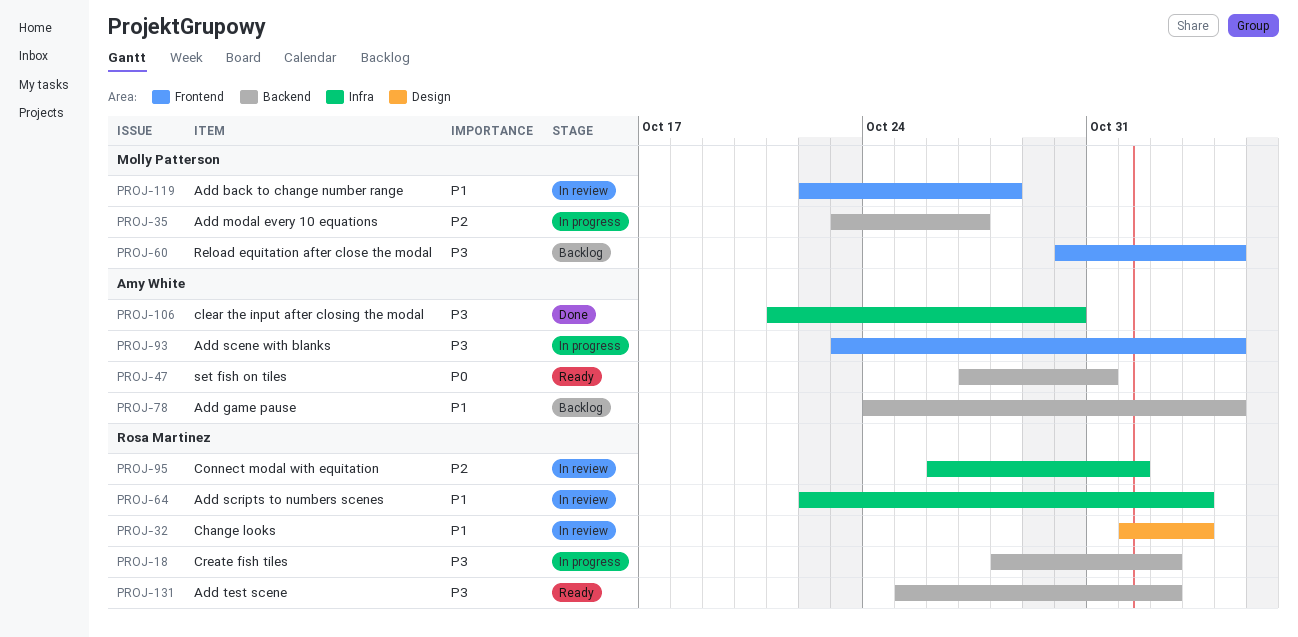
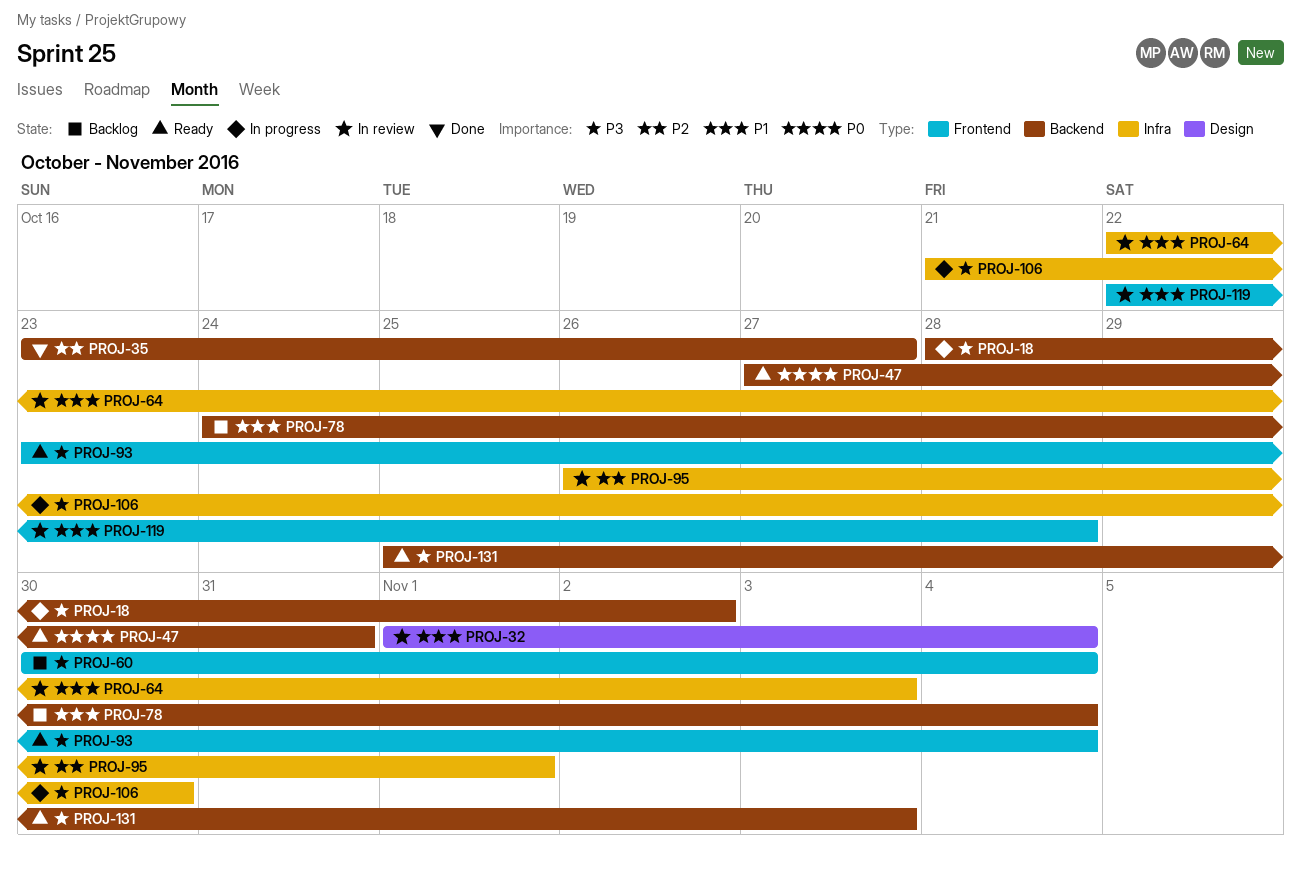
PROJ-32, due: Nov 3 -> Nov 4
PROJ-35, status: In progress -> Done
PROJ-93, status: In progress -> Ready
PROJ-106, status: Done -> In progress
PROJ-131, due: Nov 2 -> Nov 3

